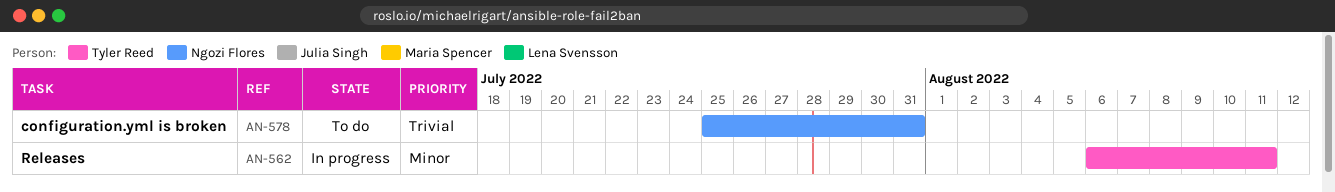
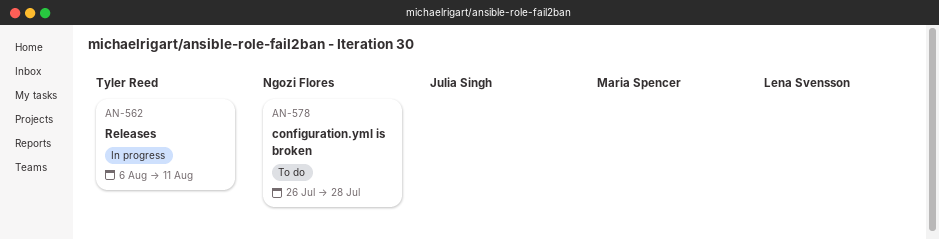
AN-578, start: Jul 25 -> Jul 26
AN-578, due: Jul 31 -> Jul 28

